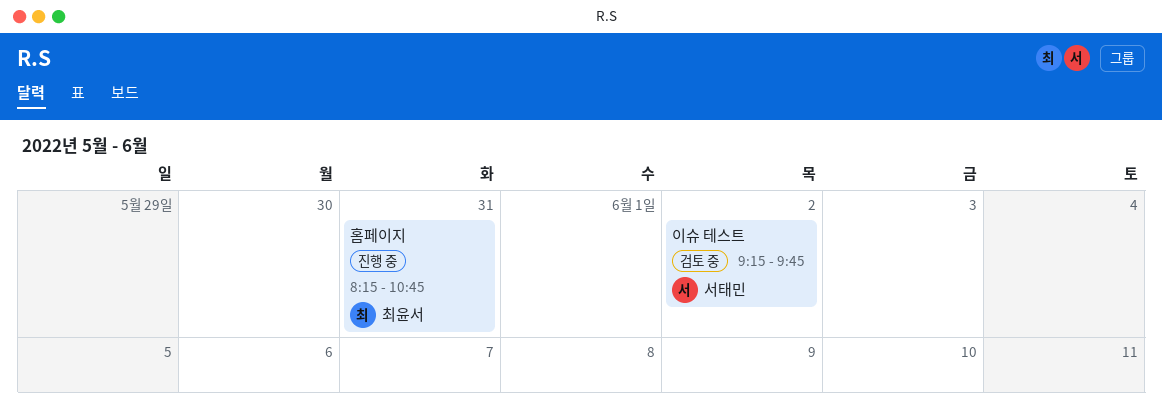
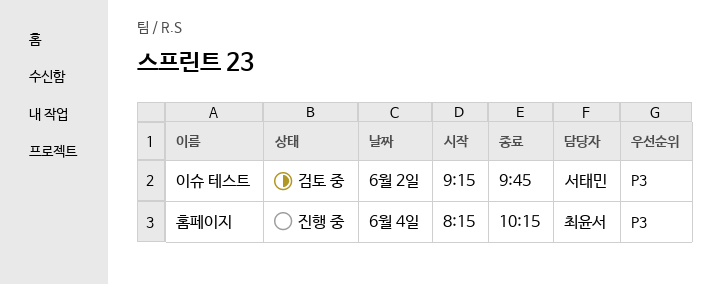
홈페이지, day: May 31 -> Jun 4
홈페이지, ends: 10:45 -> 10:15

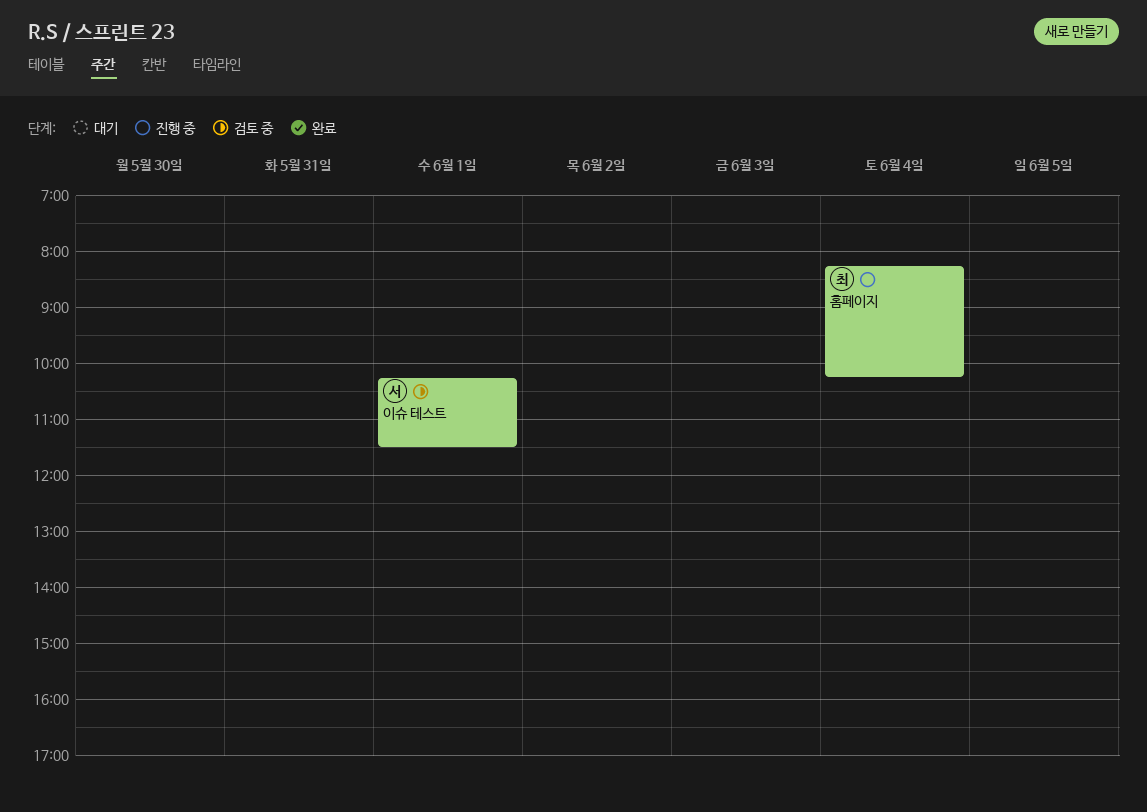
이슈 테스트, day: Jun 2 -> Jun 1
이슈 테스트, begins: 09:15 -> 10:15
이슈 테스트, ends: 09:45 -> 11:30

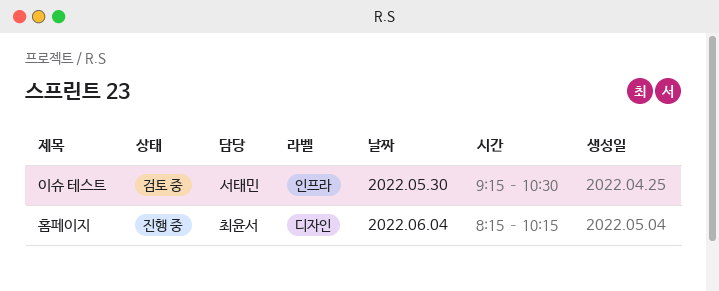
이슈 테스트, day: Jun 1 -> May 30
이슈 테스트, begins: 10:15 -> 09:15
이슈 테스트, ends: 11:30 -> 10:30

